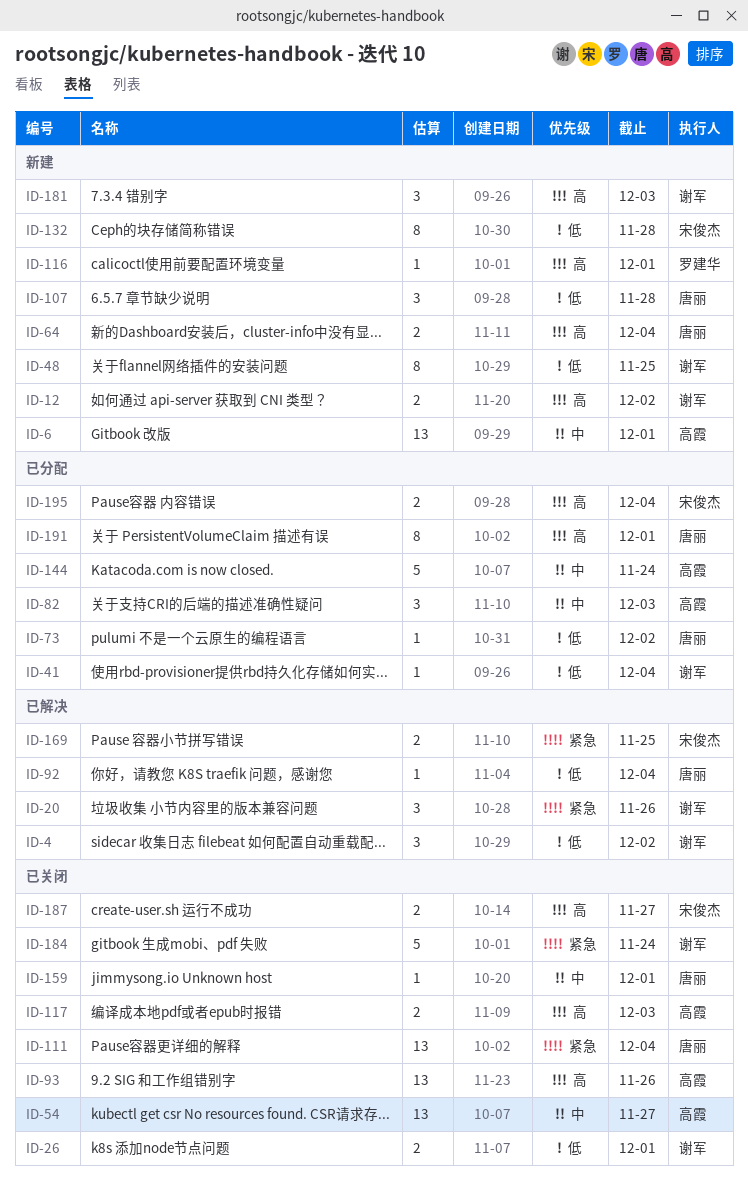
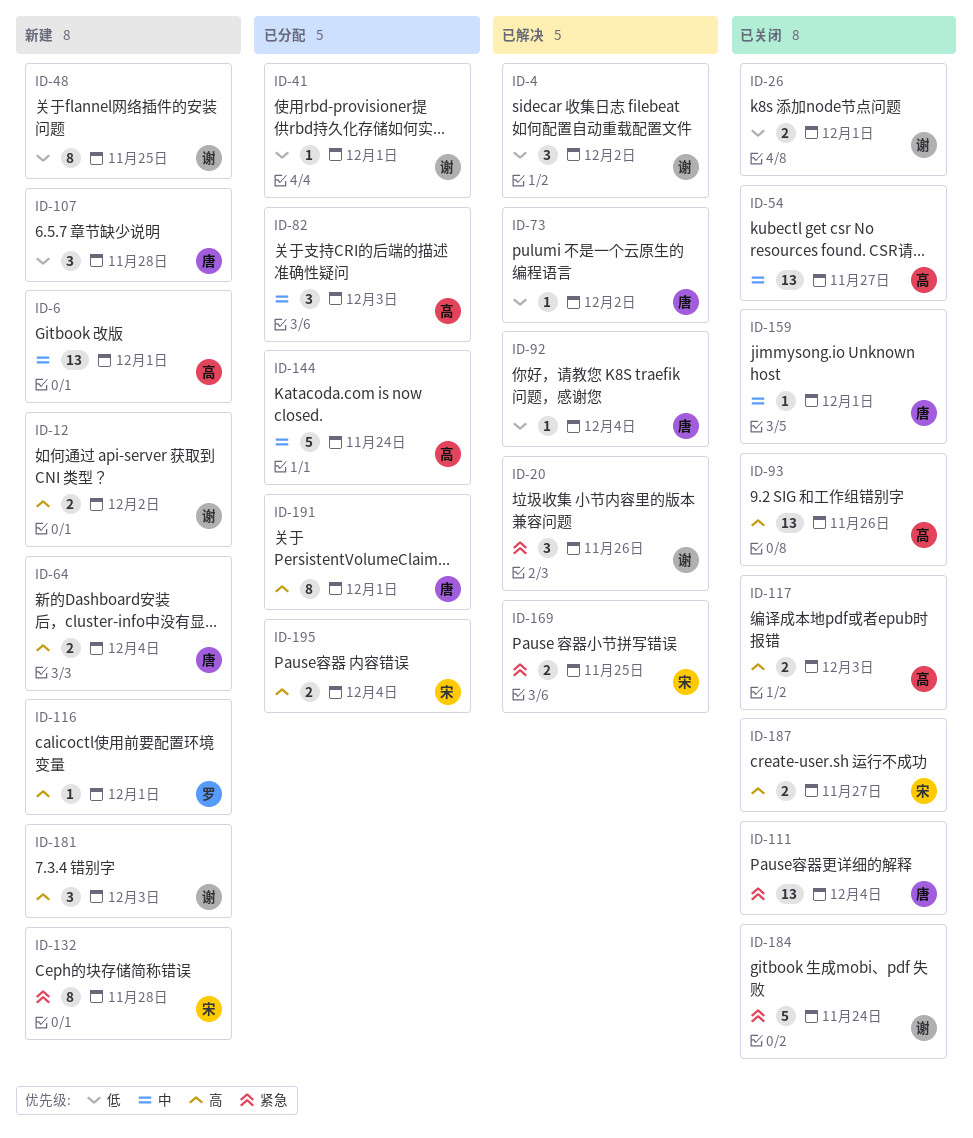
ID-41, due: Dec 4 -> Dec 1
ID-73, status: 已分配 -> 已解决
ID-132, priority: 低 -> 紧急

